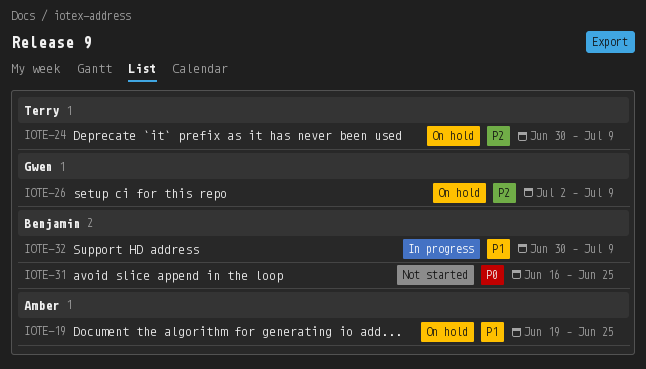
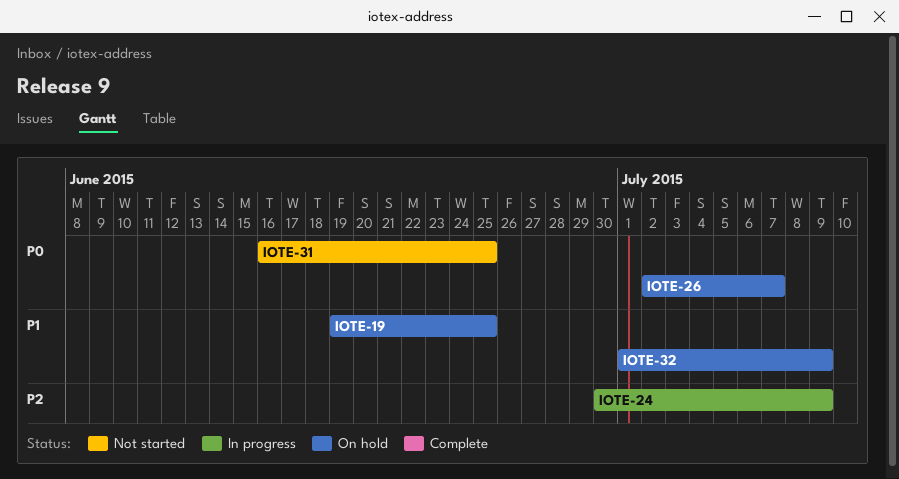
IOTE-24, status: On hold -> In progress
IOTE-26, priority: P2 -> P0
IOTE-26, due: Jul 9 -> Jul 7
IOTE-32, status: In progress -> On hold
IOTE-32, start: Jun 30 -> Jul 1

